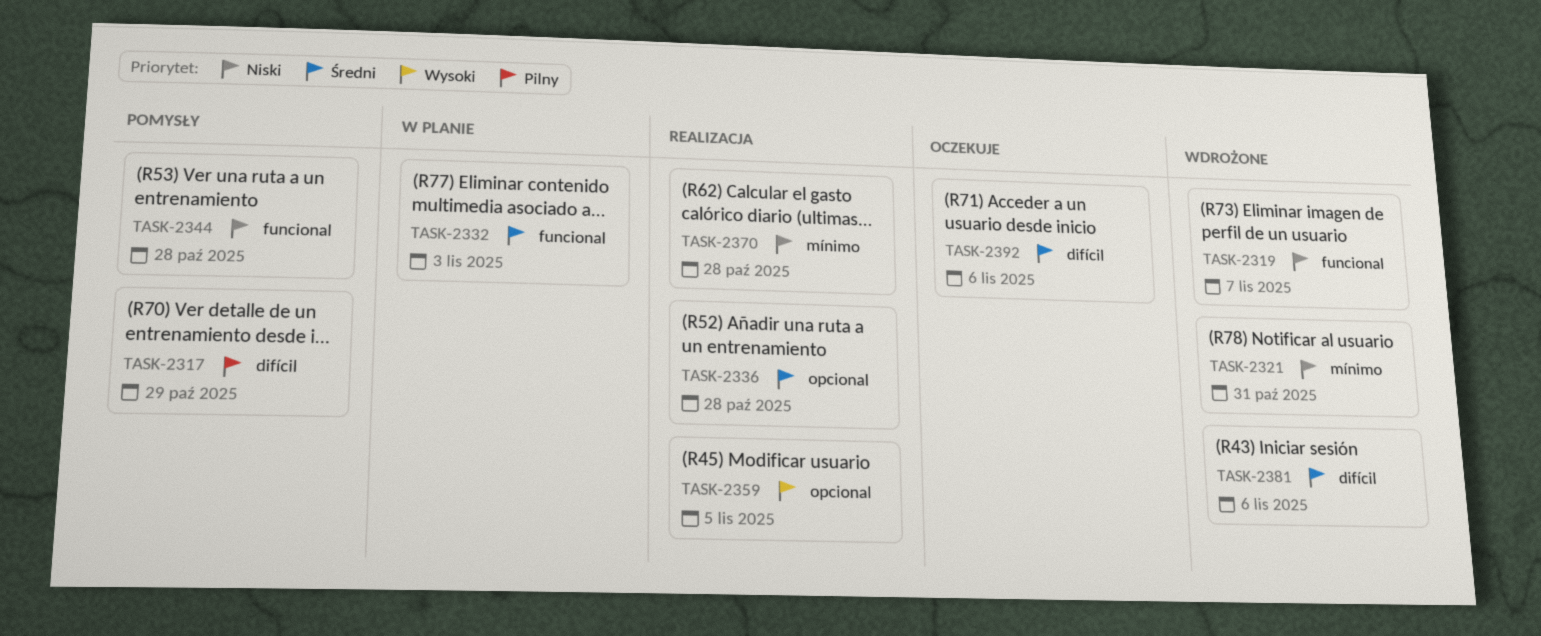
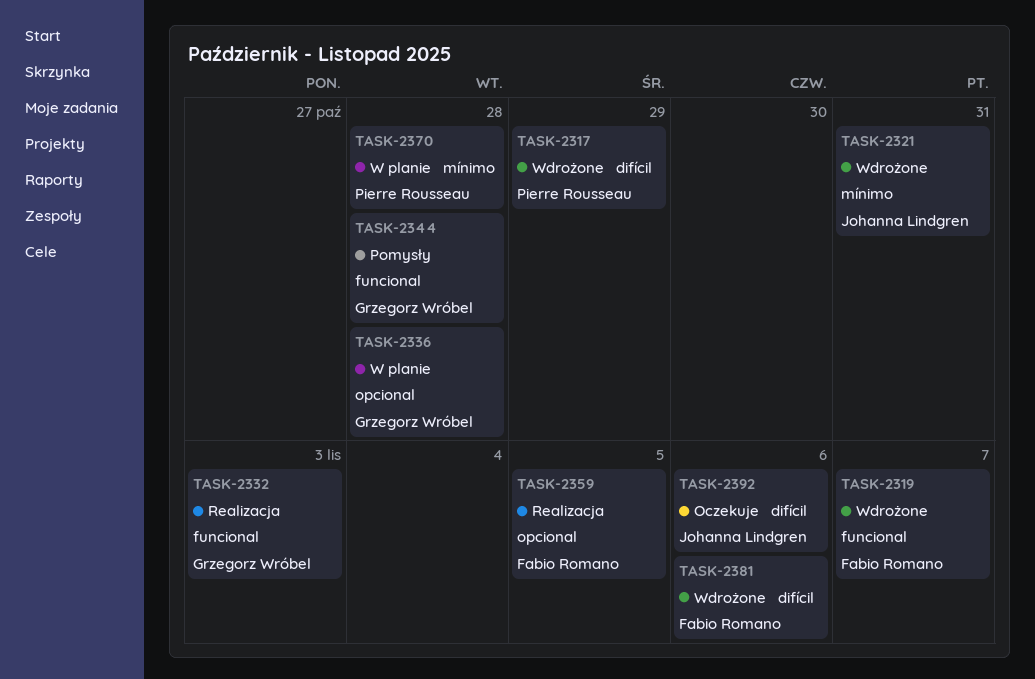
TASK-2317, status: Pomysły -> Wdrożone
TASK-2332, status: W planie -> Realizacja
TASK-2336, status: Realizacja -> W planie
TASK-2370, status: Realizacja -> W planie

